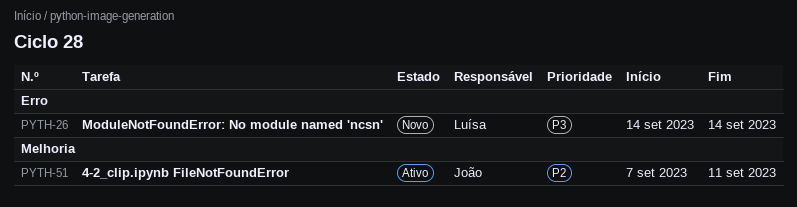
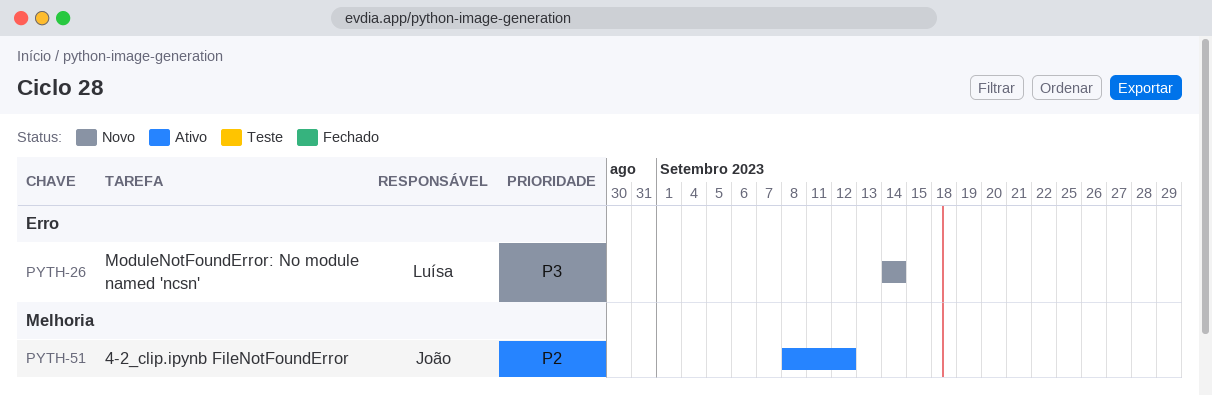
PYTH-51, start: Sep 7 -> Sep 8
PYTH-51, due: Sep 11 -> Sep 12

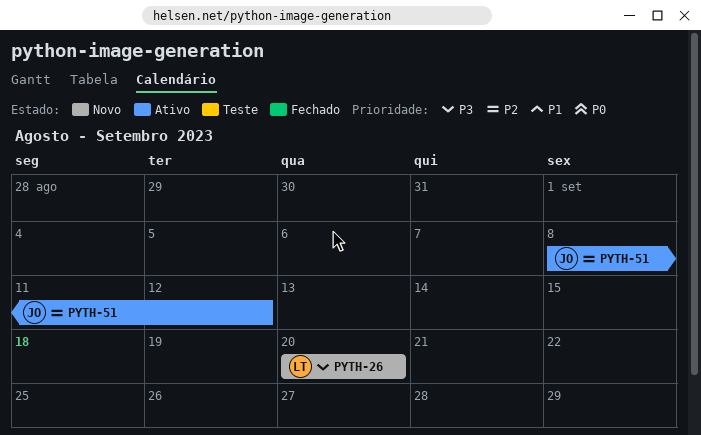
PYTH-26, start: Sep 14 -> Sep 20
PYTH-26, due: Sep 14 -> Sep 20

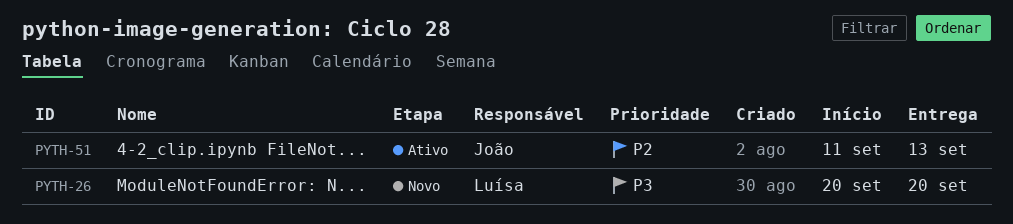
PYTH-51, start: Sep 8 -> Sep 11
PYTH-51, due: Sep 12 -> Sep 13

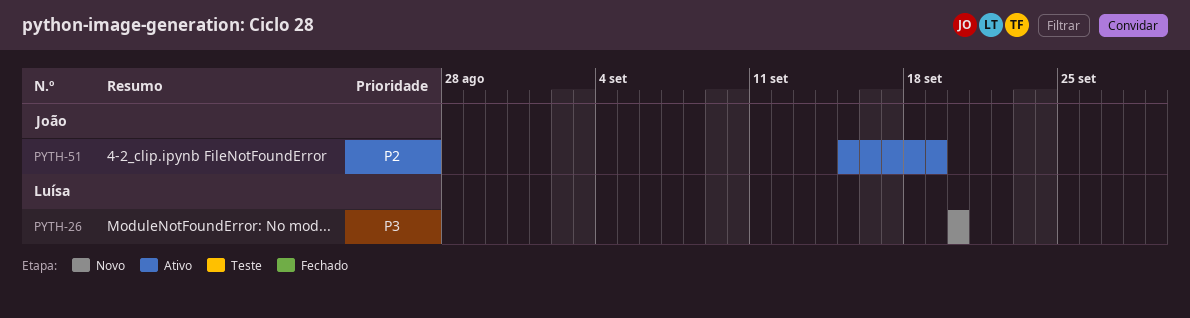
PYTH-51, start: Sep 11 -> Sep 15
PYTH-51, due: Sep 13 -> Sep 19

